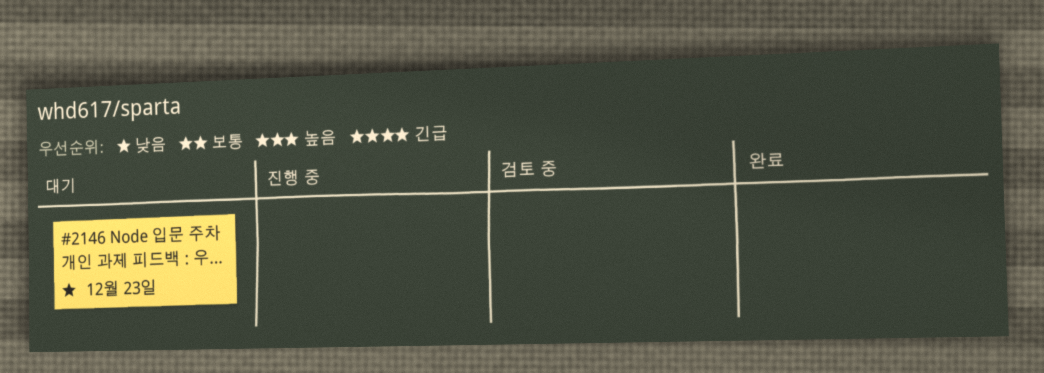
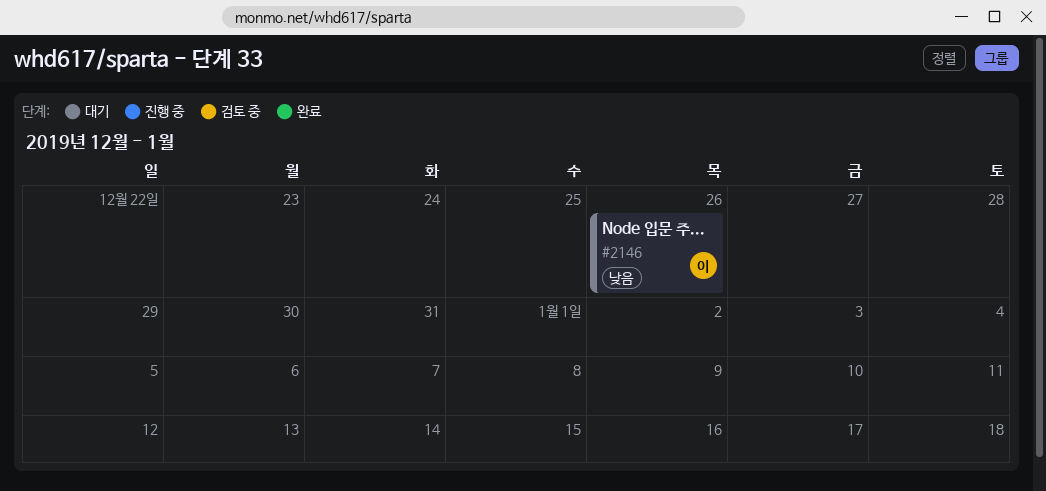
#2146, due: Dec 23 -> Dec 26

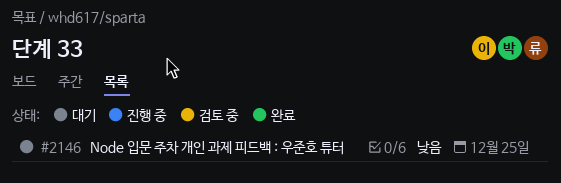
#2146, due: Dec 26 -> Dec 25

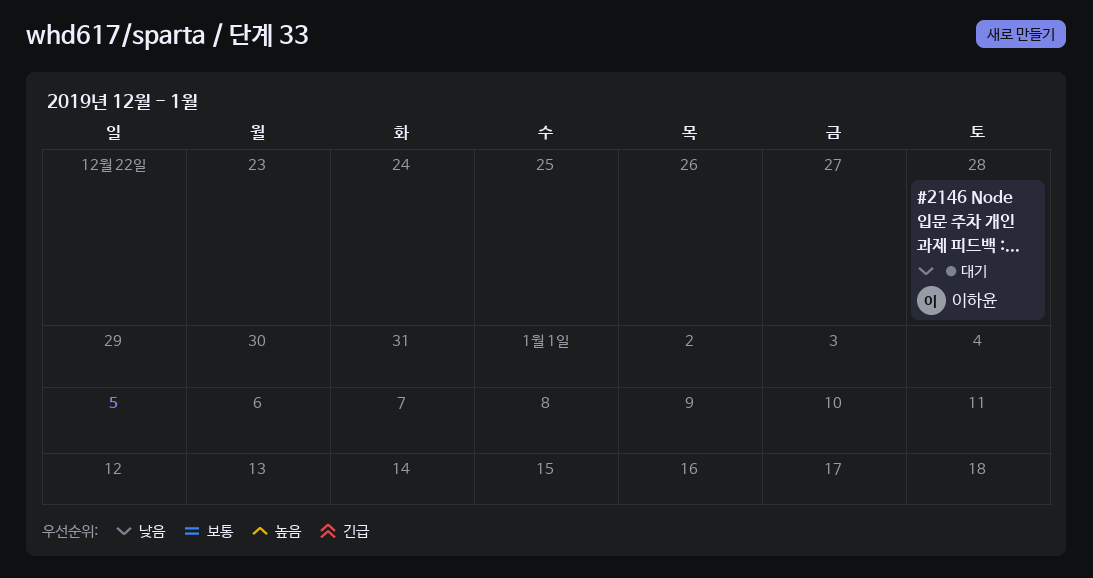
#2146, due: Dec 25 -> Dec 28

